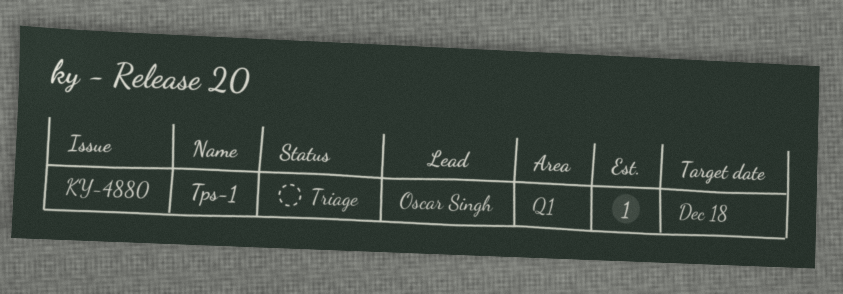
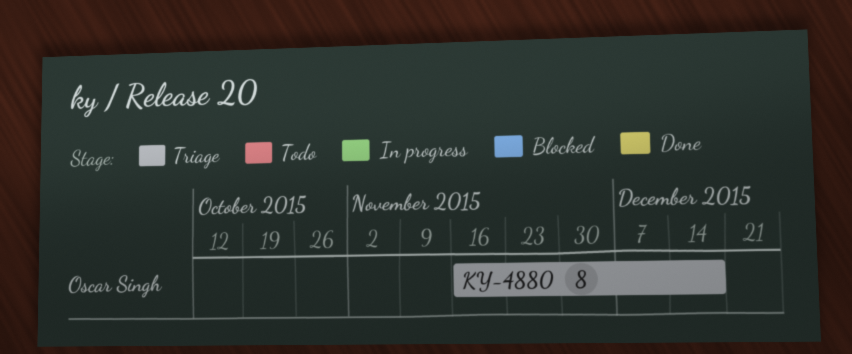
KY-4880, estimate: 1 -> 8

